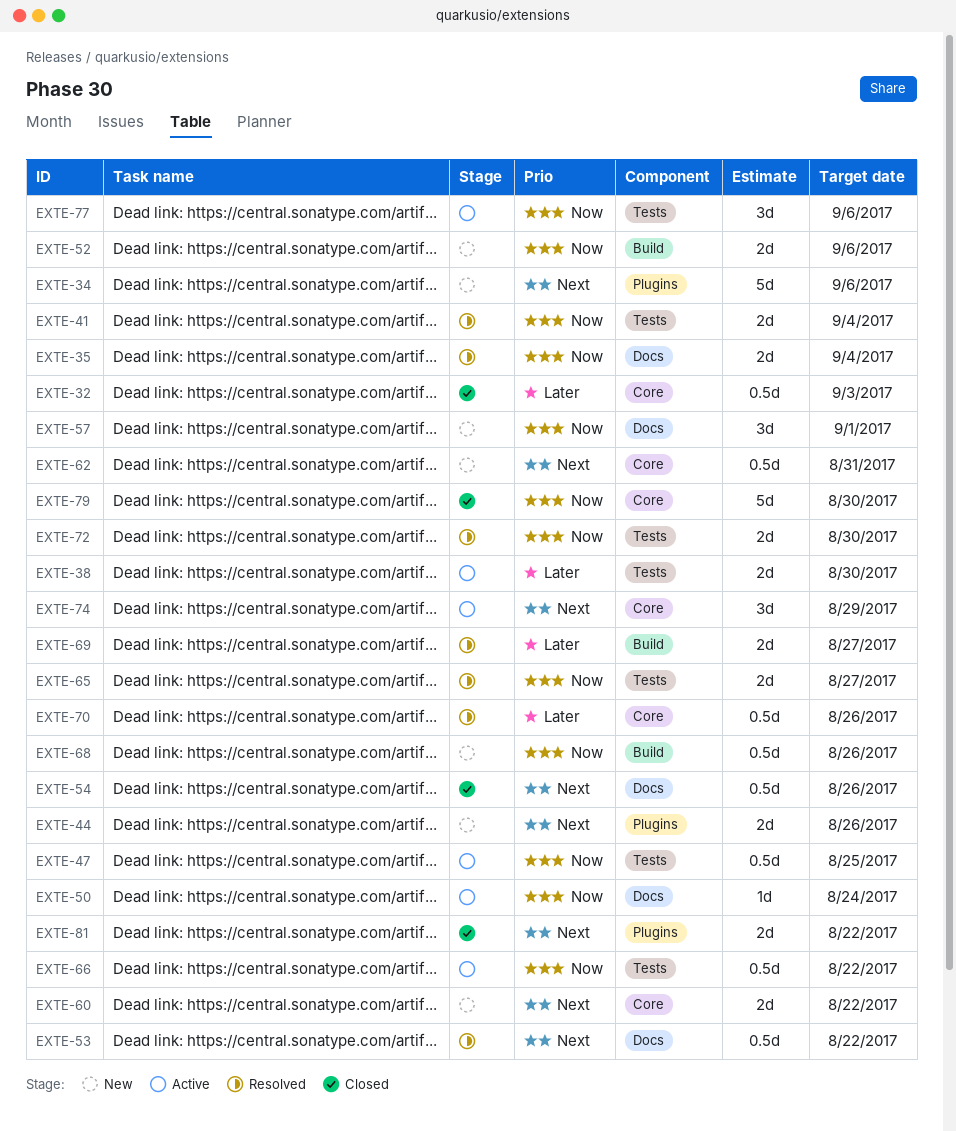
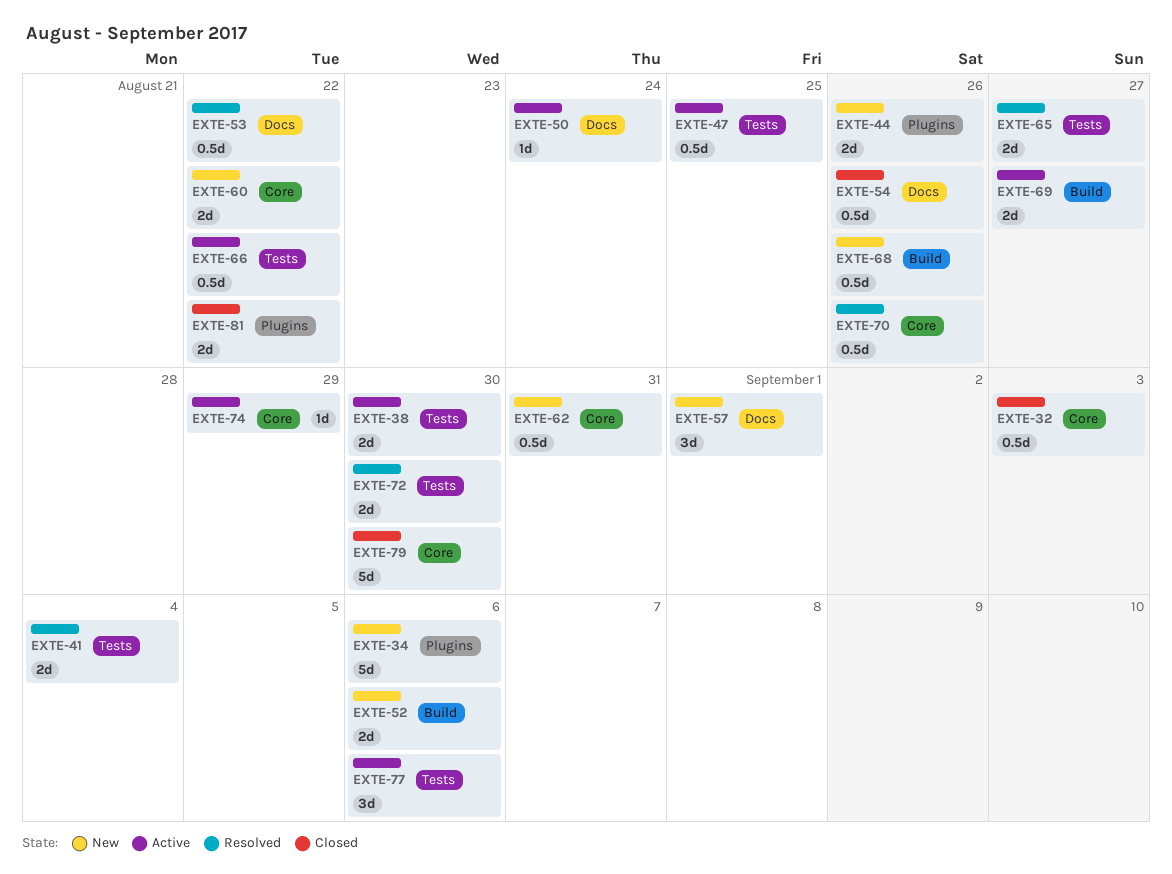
EXTE-35: present -> none
EXTE-69, status: Resolved -> Active
EXTE-74, estimate: 3d -> 1d

